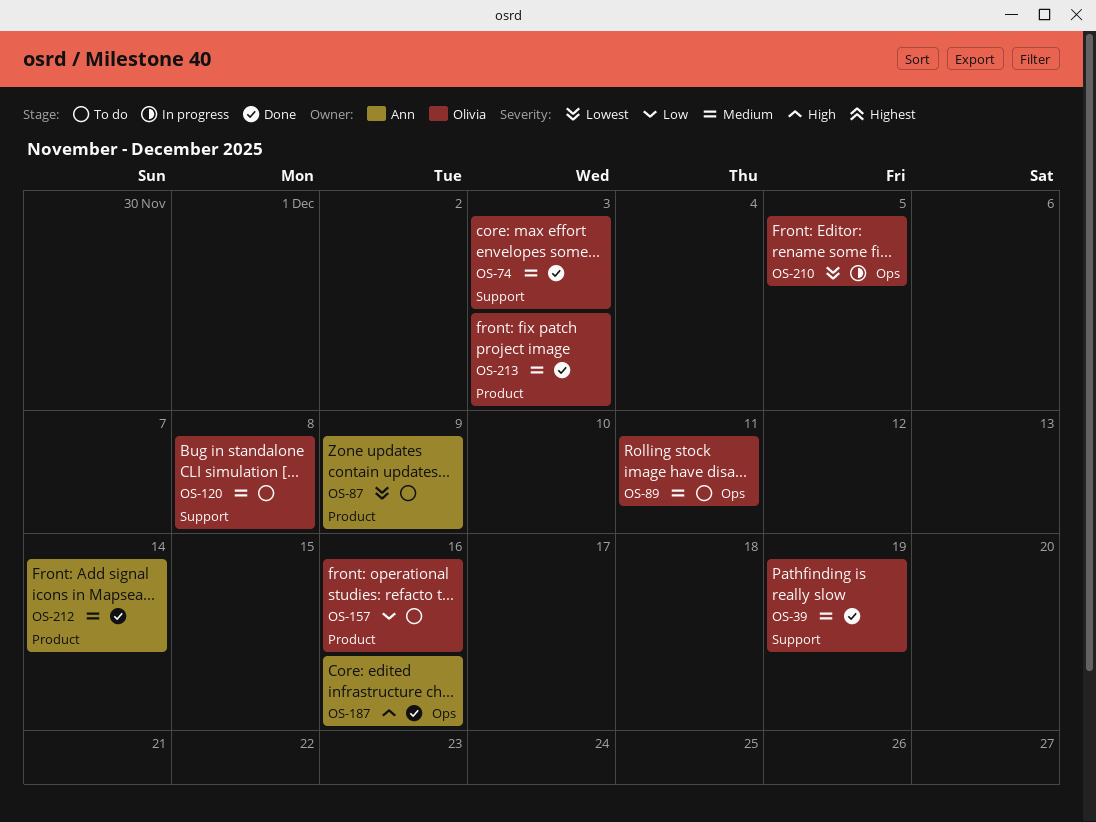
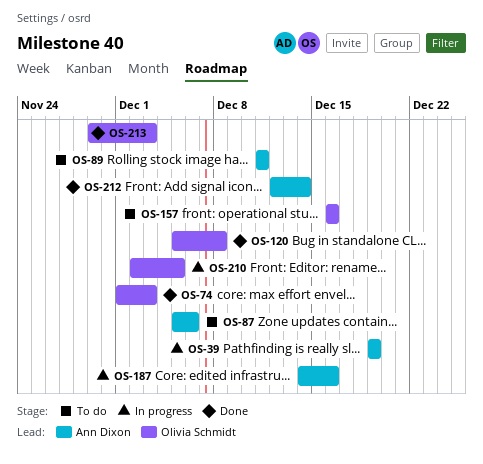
OS-39, status: Done -> In progress
OS-39, owner: Olivia Schmidt -> Ann Dixon
OS-87, due: Dec 9 -> Dec 6
OS-89, owner: Olivia Schmidt -> Ann Dixon
OS-120, status: To do -> Done
OS-187, status: Done -> In progress

